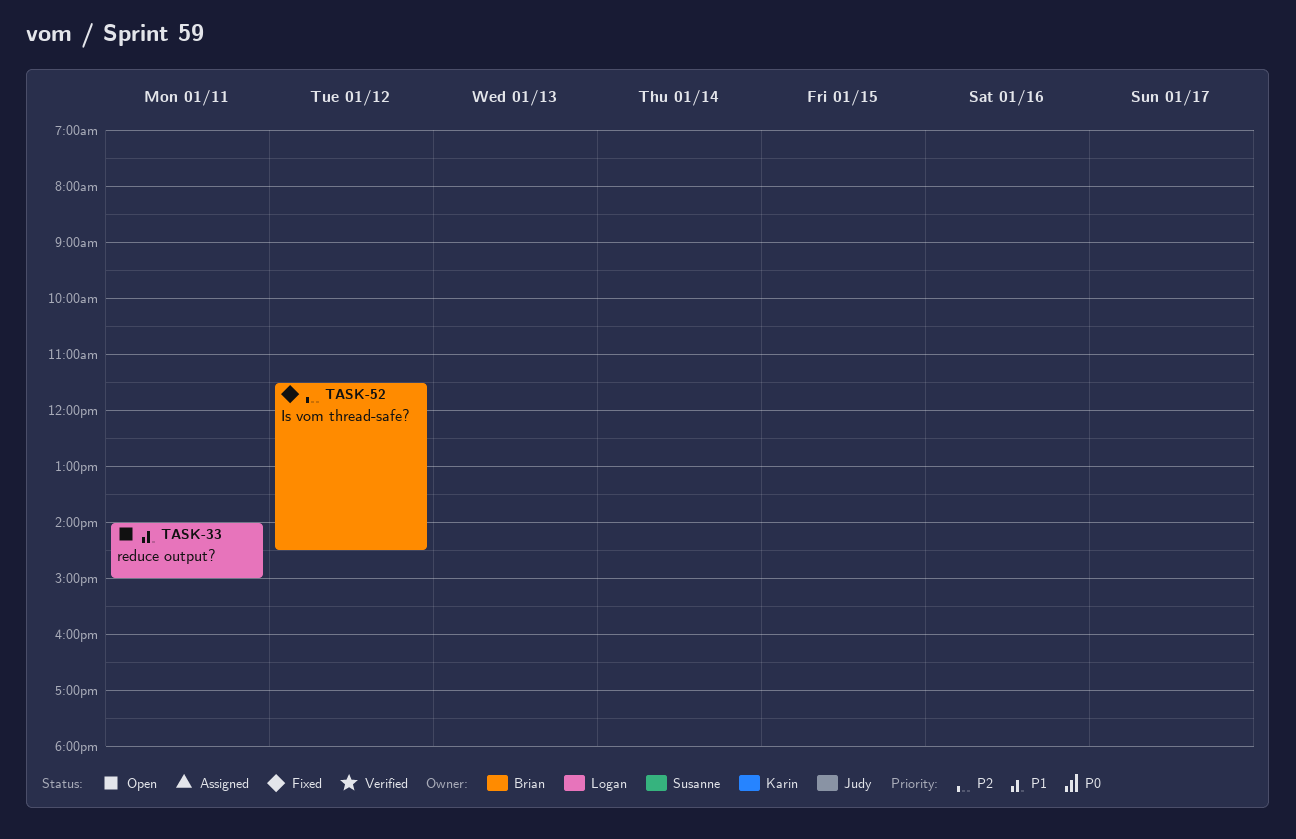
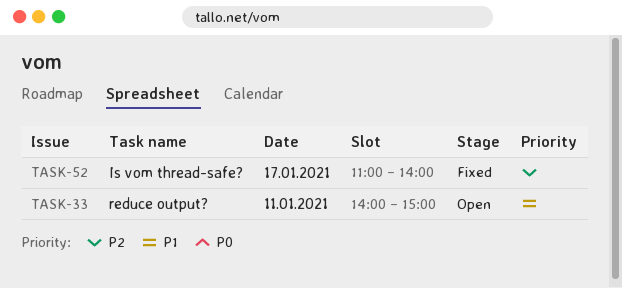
TASK-52, day: Jan 12 -> Jan 17
TASK-52, begins: 11:30 -> 11:00
TASK-52, ends: 14:30 -> 14:00

